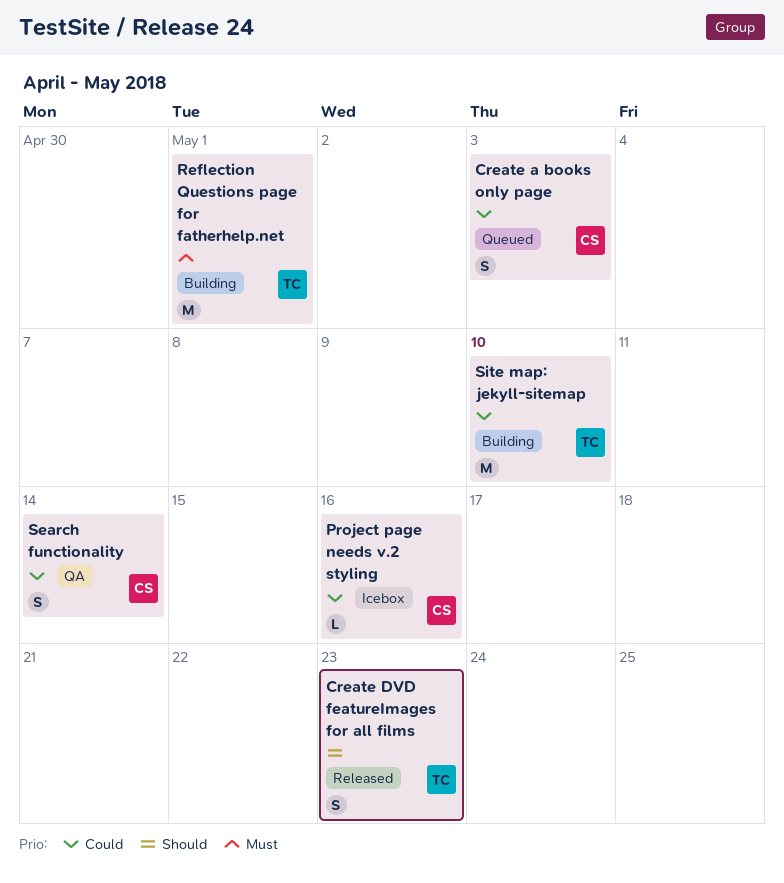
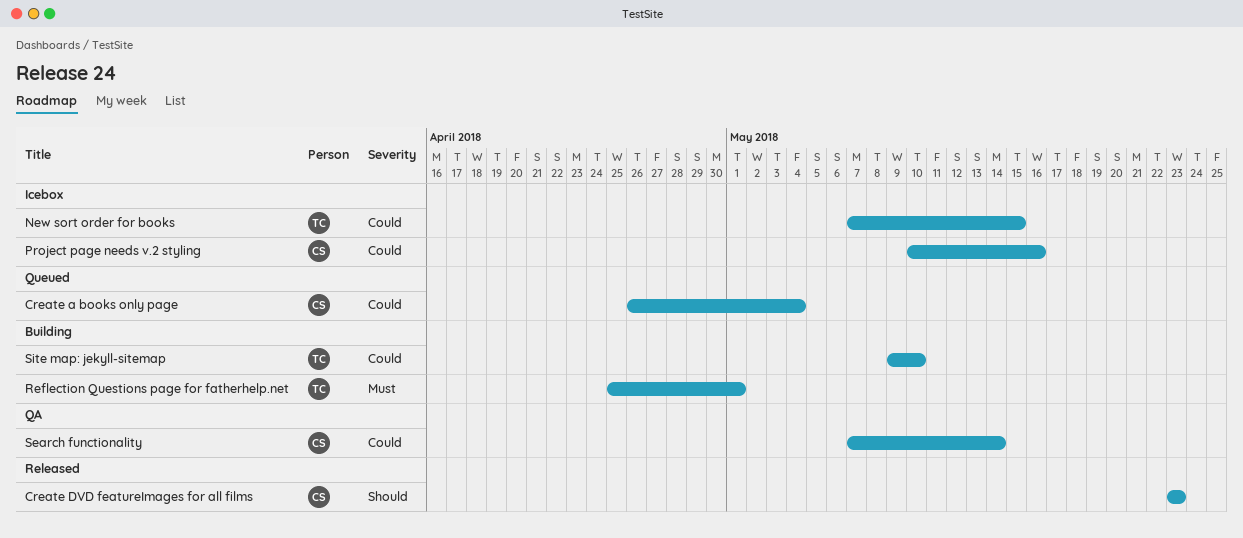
Create a books only page, due: May 3 -> May 4
Create DVD featureImages for all films, owner: TC -> CS
New sort order for books: none -> present

